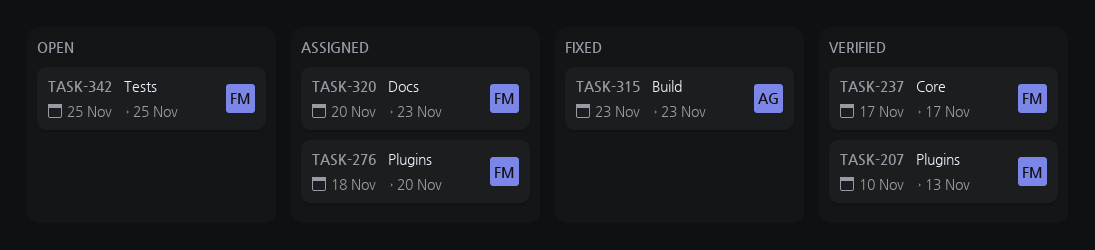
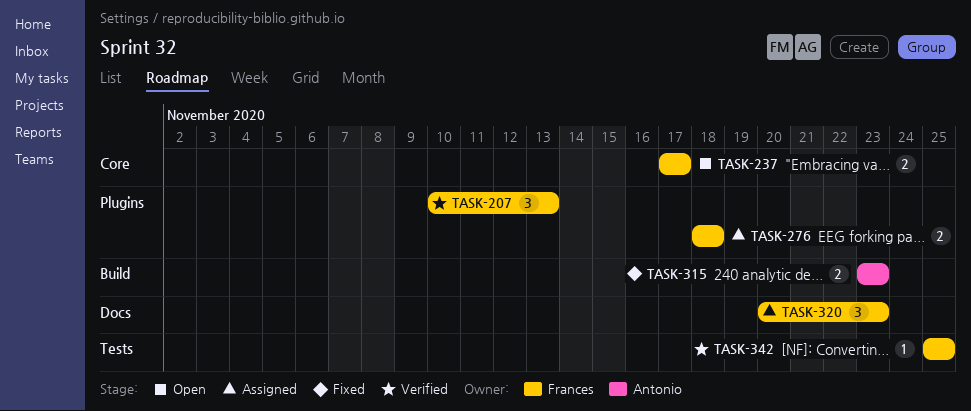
TASK-237, status: Verified -> Open
TASK-276, due: Nov 20 -> Nov 18
TASK-342, status: Open -> Verified

